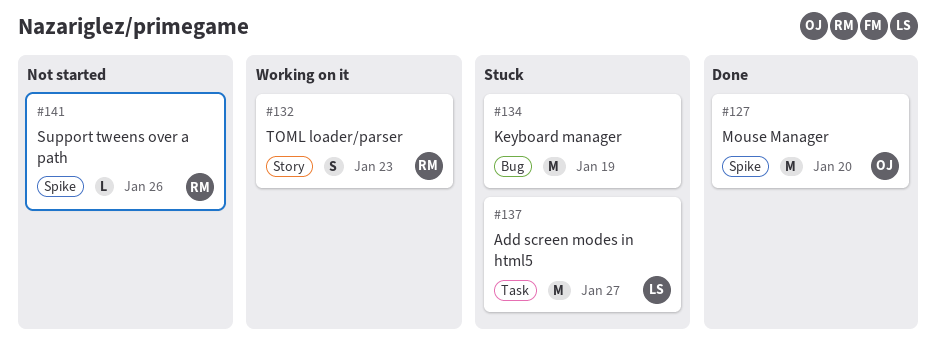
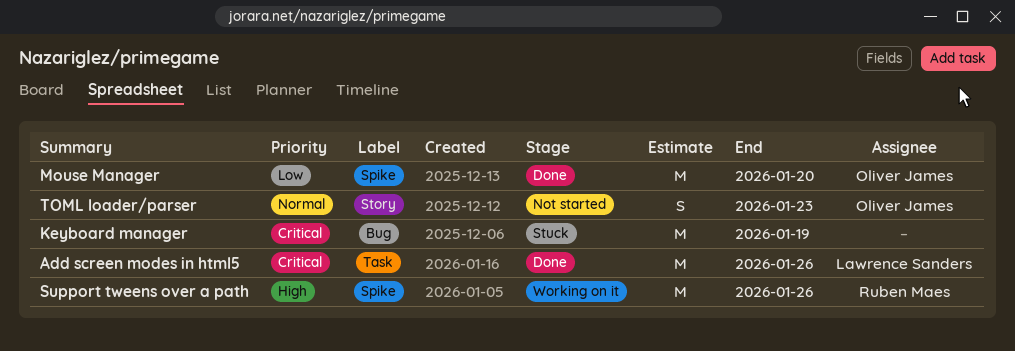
Add screen modes in html5, status: Stuck -> Done
Add screen modes in html5, due: Jan 27 -> Jan 26
Support tweens over a path, status: Not started -> Working on it
Support tweens over a path, estimate: L -> M
TOML loader/parser, status: Working on it -> Not started
TOML loader/parser, owner: Ruben Maes -> Oliver James

